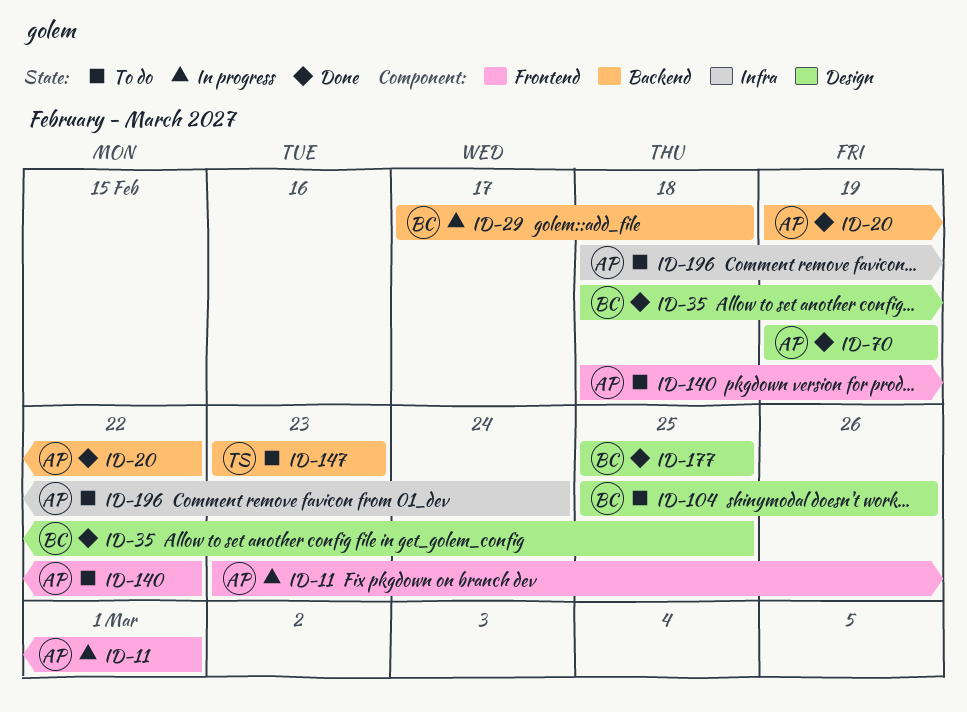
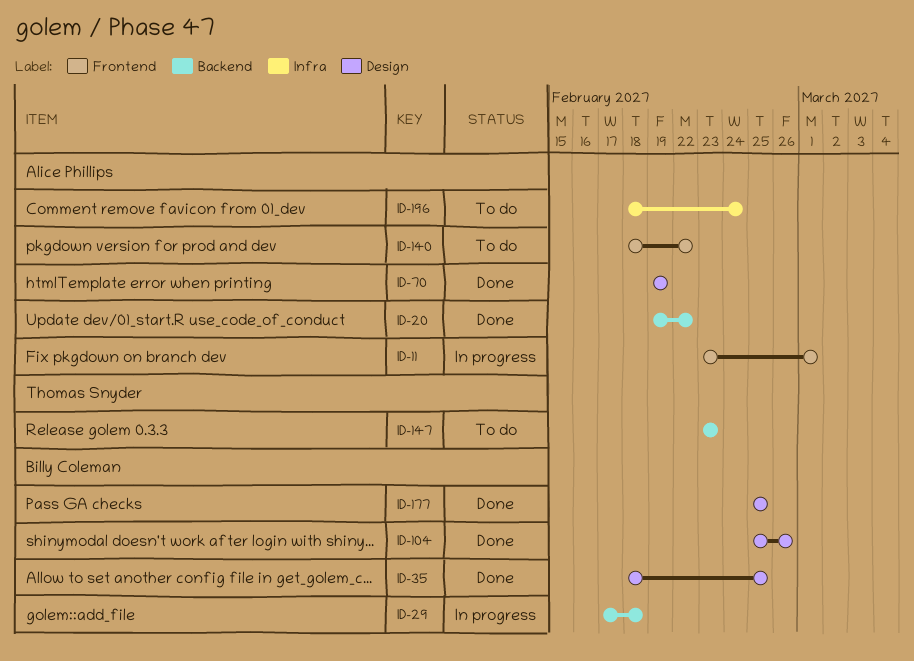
ID-104, status: To do -> Done

